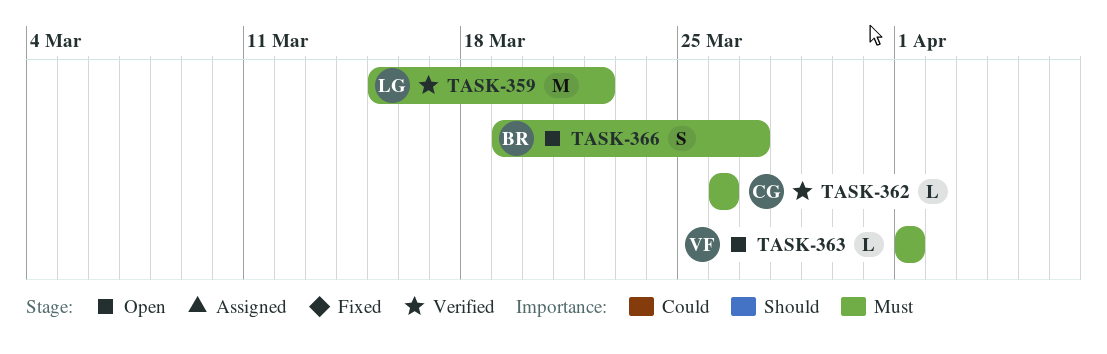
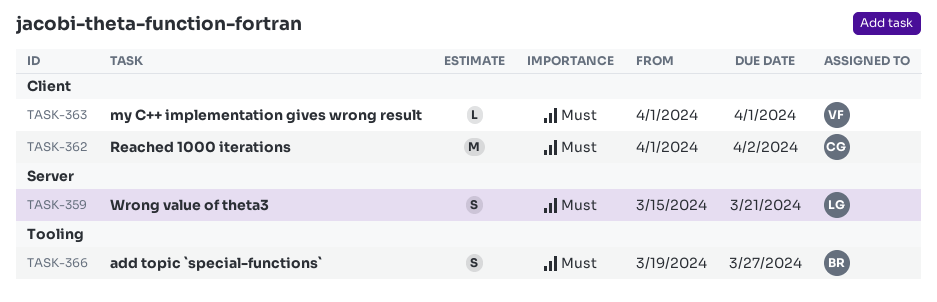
TASK-359, estimate: M -> S
TASK-359, due: Mar 22 -> Mar 21
TASK-362, estimate: L -> M
TASK-362, start: Mar 26 -> Apr 1
TASK-362, due: Mar 26 -> Apr 2

